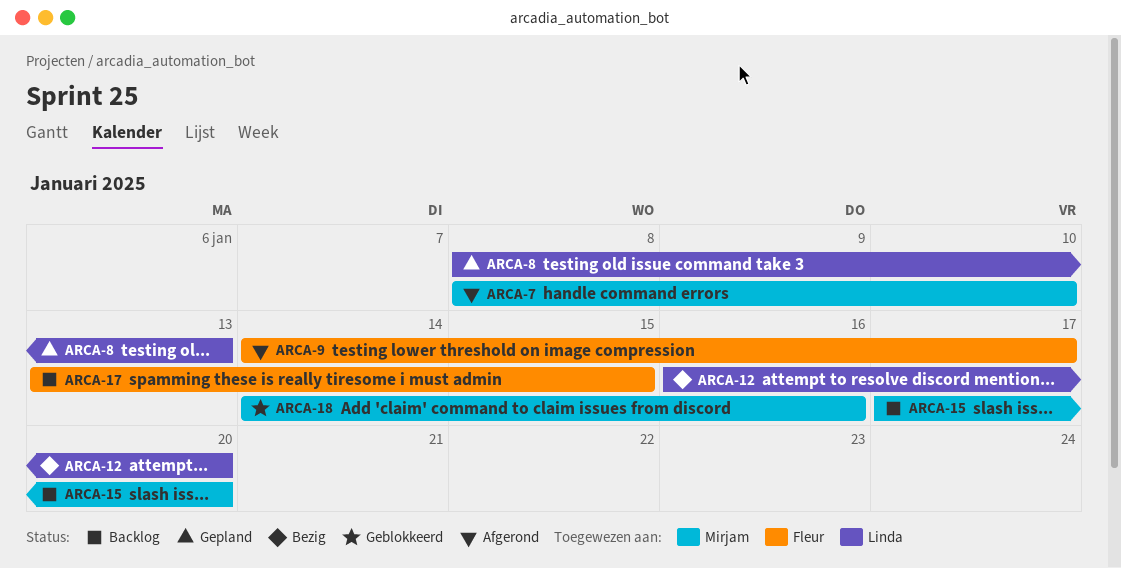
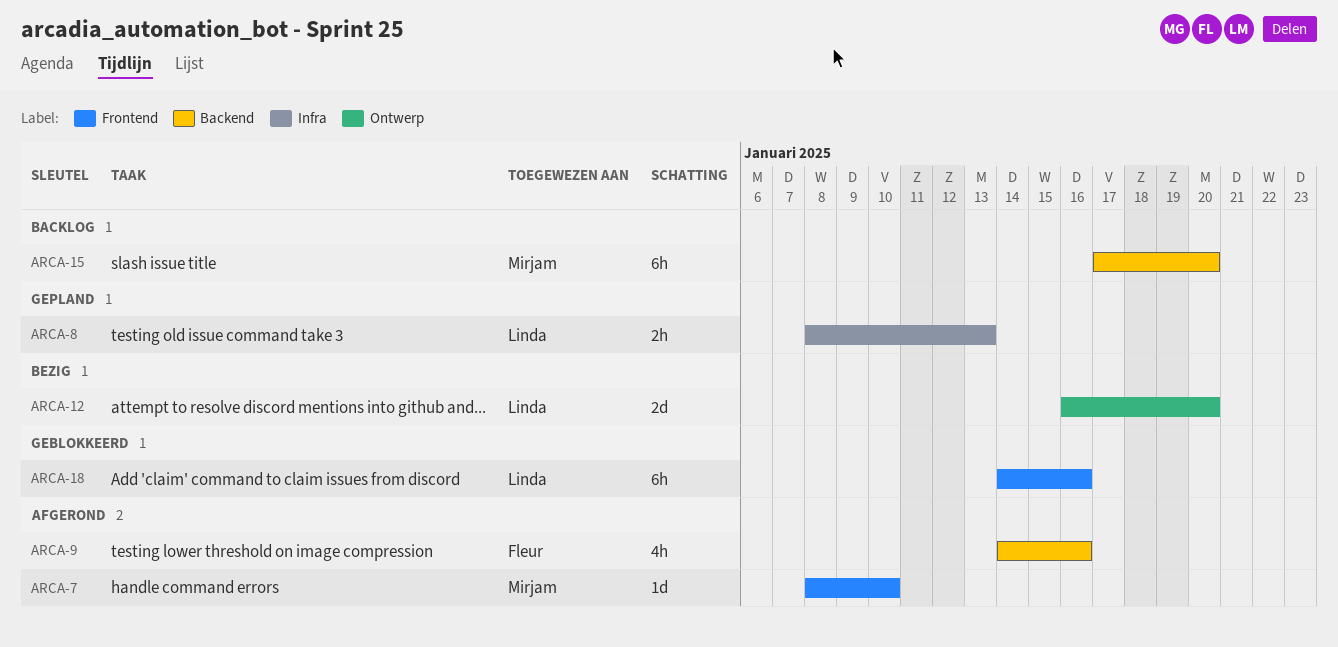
ARCA-9, due: Jan 17 -> Jan 16
ARCA-17: present -> none
ARCA-18, owner: Mirjam -> Linda

